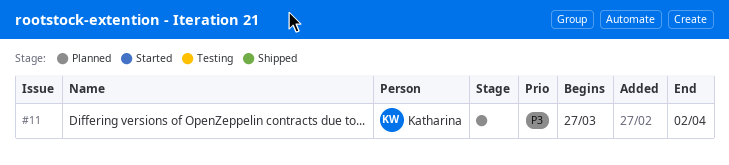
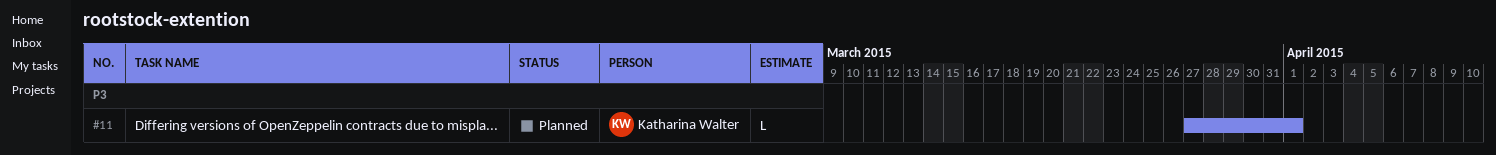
#11, due: Apr 2 -> Apr 1

